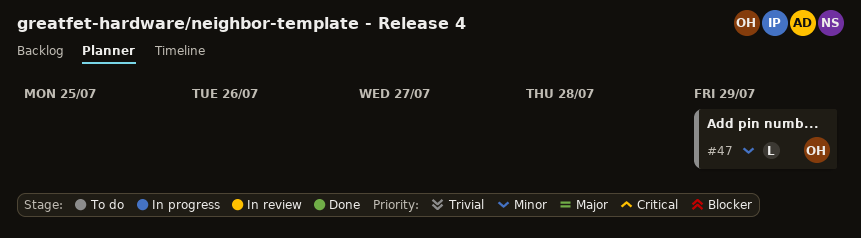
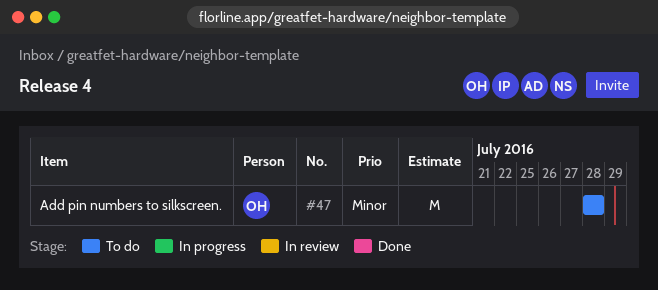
#47, estimate: L -> M
#47, due: Jul 29 -> Jul 28

